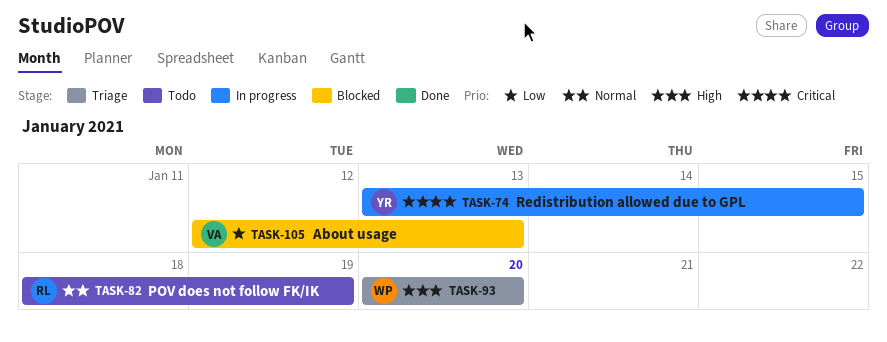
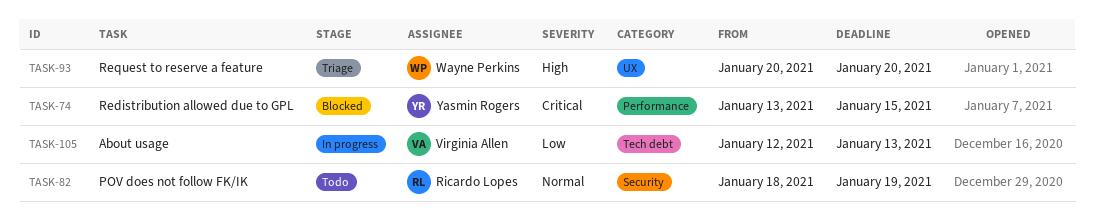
TASK-74, status: In progress -> Blocked
TASK-105, status: Blocked -> In progress

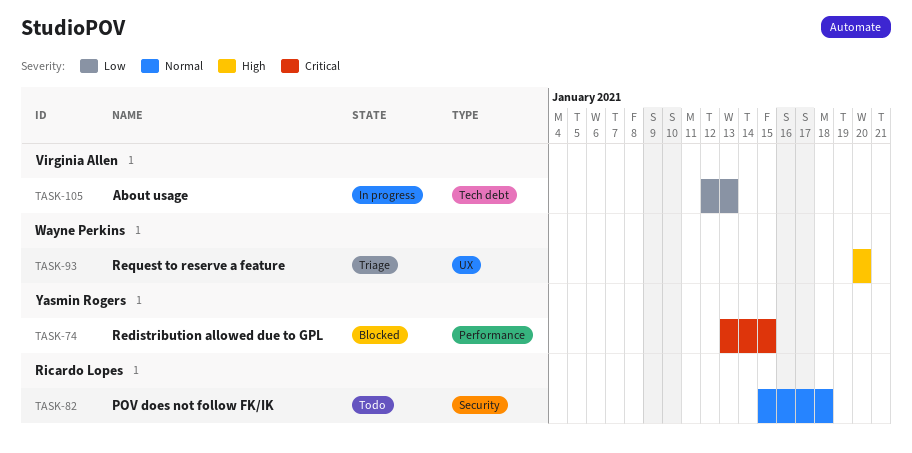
TASK-82, start: Jan 18 -> Jan 15
TASK-82, due: Jan 19 -> Jan 18

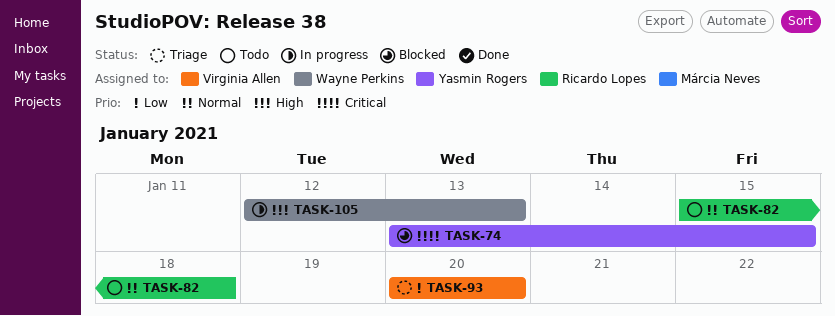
TASK-93, owner: Wayne Perkins -> Virginia Allen
TASK-93, priority: High -> Low
TASK-105, owner: Virginia Allen -> Wayne Perkins
TASK-105, priority: Low -> High

